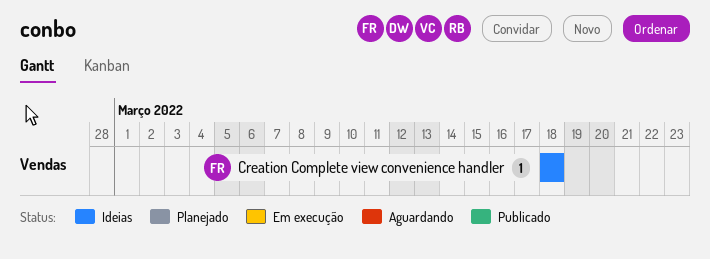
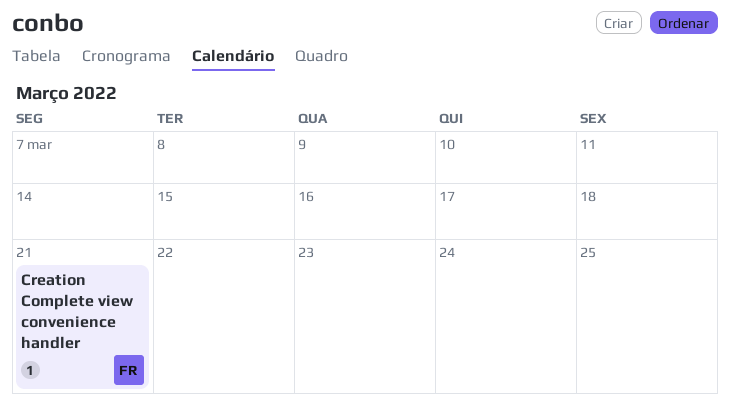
Creation Complete view convenience handler, due: Mar 18 -> Mar 21

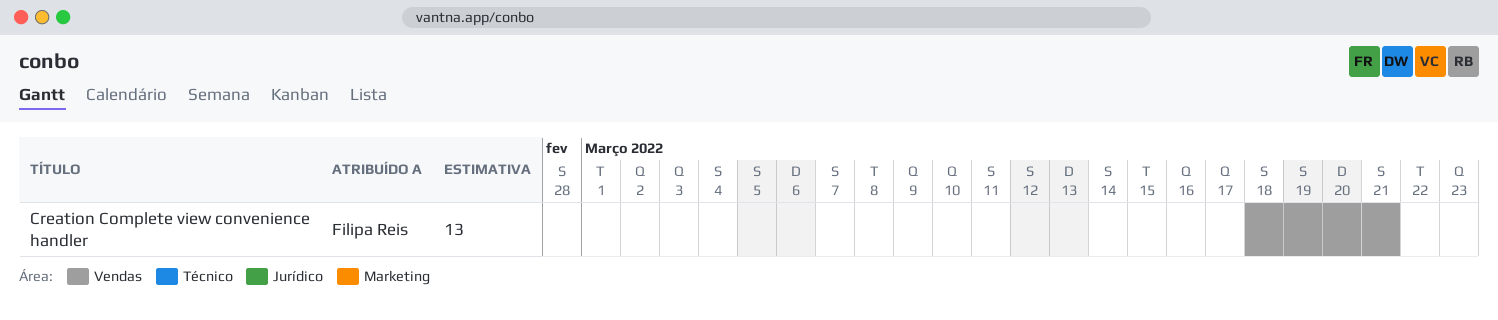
Creation Complete view convenience handler, estimate: 1 -> 13

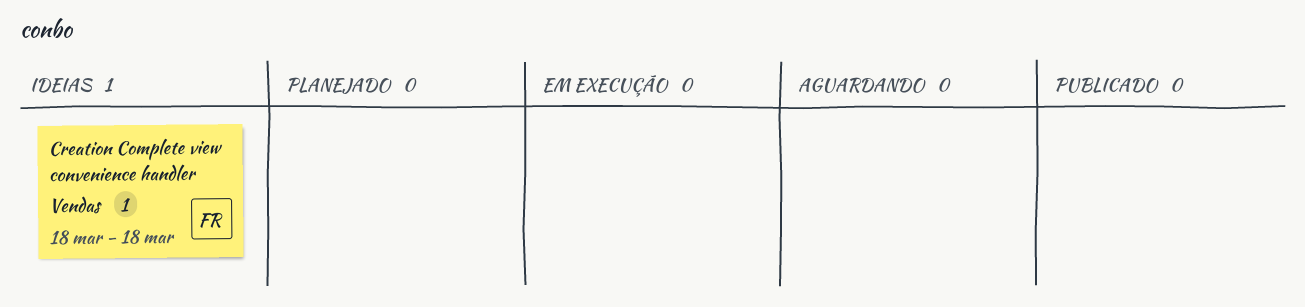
Creation Complete view convenience handler, estimate: 13 -> 1
Creation Complete view convenience handler, due: Mar 21 -> Mar 18

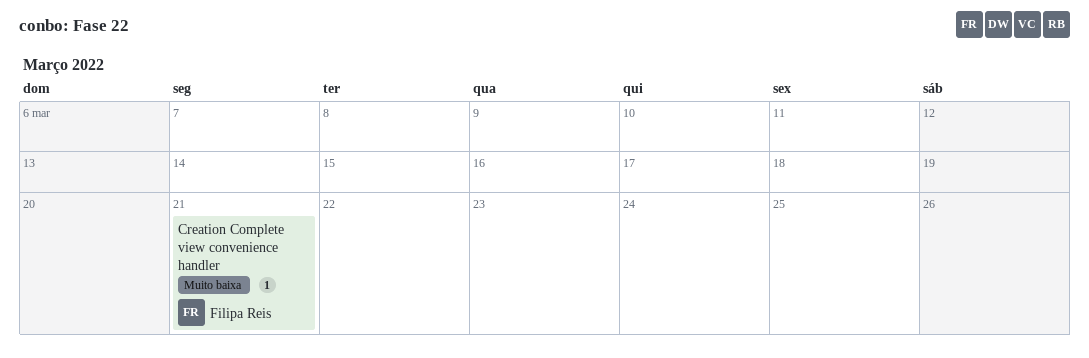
Creation Complete view convenience handler, due: Mar 18 -> Mar 21

